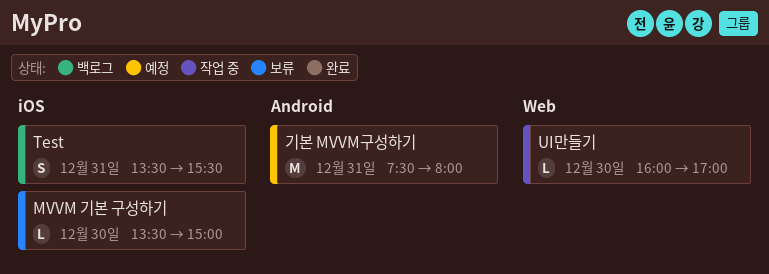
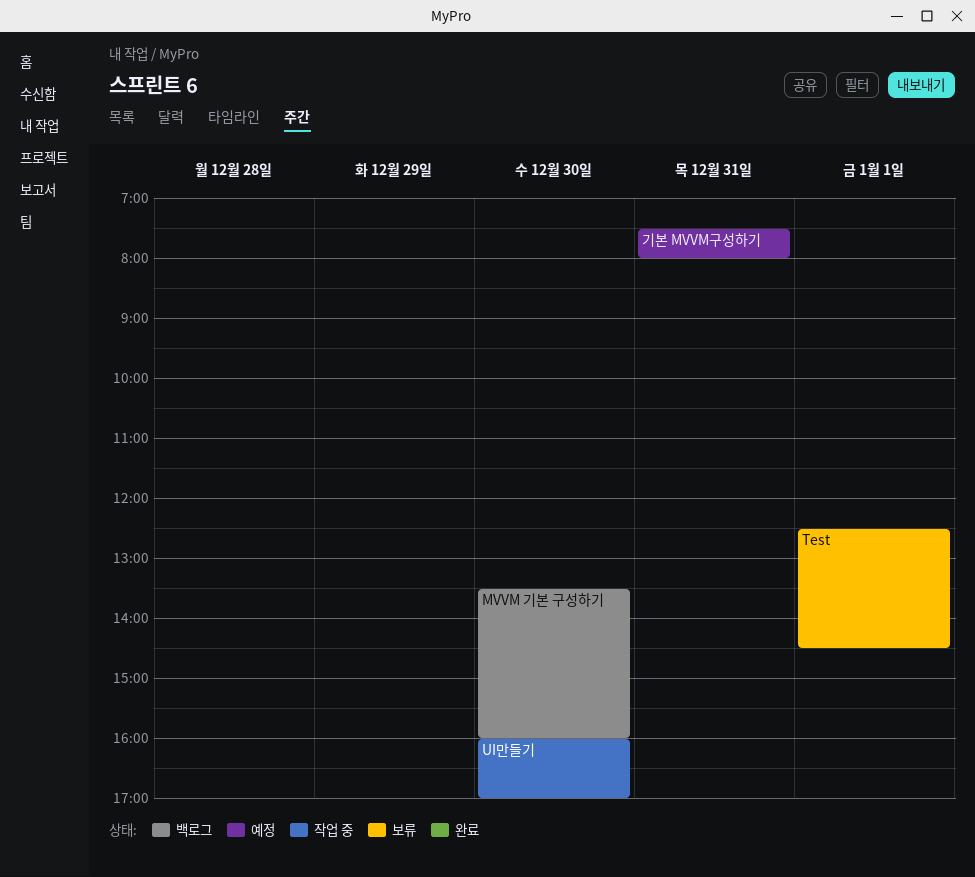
MVVM 기본 구성하기, status: 보류 -> 백로그
MVVM 기본 구성하기, ends: 15:00 -> 16:00
Test, status: 백로그 -> 보류
Test, day: Dec 31 -> Jan 1
Test, begins: 13:30 -> 12:30
Test, ends: 15:30 -> 14:30

